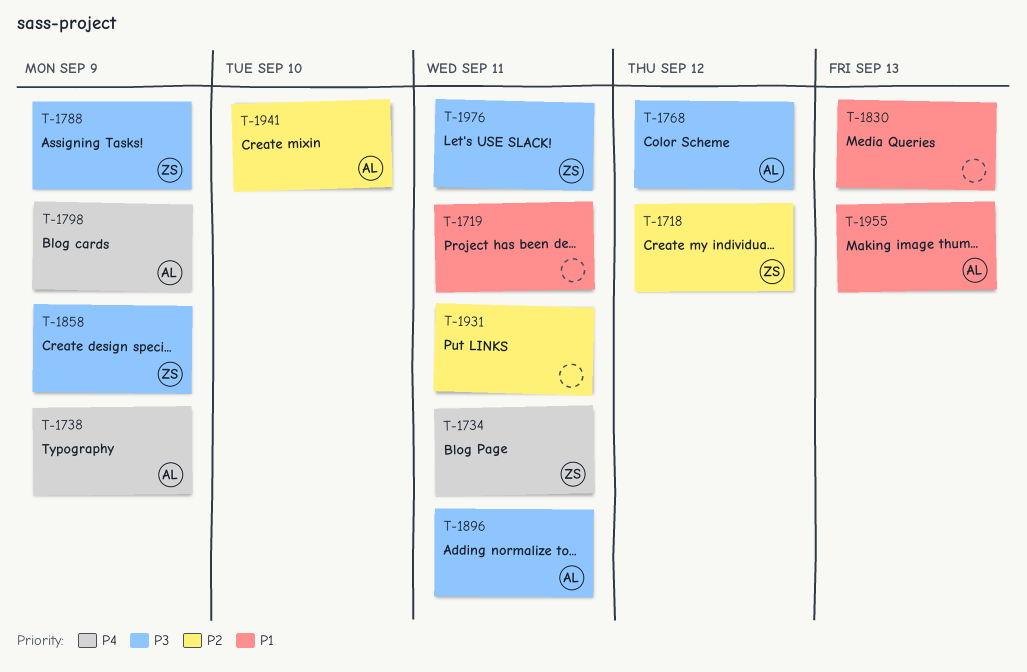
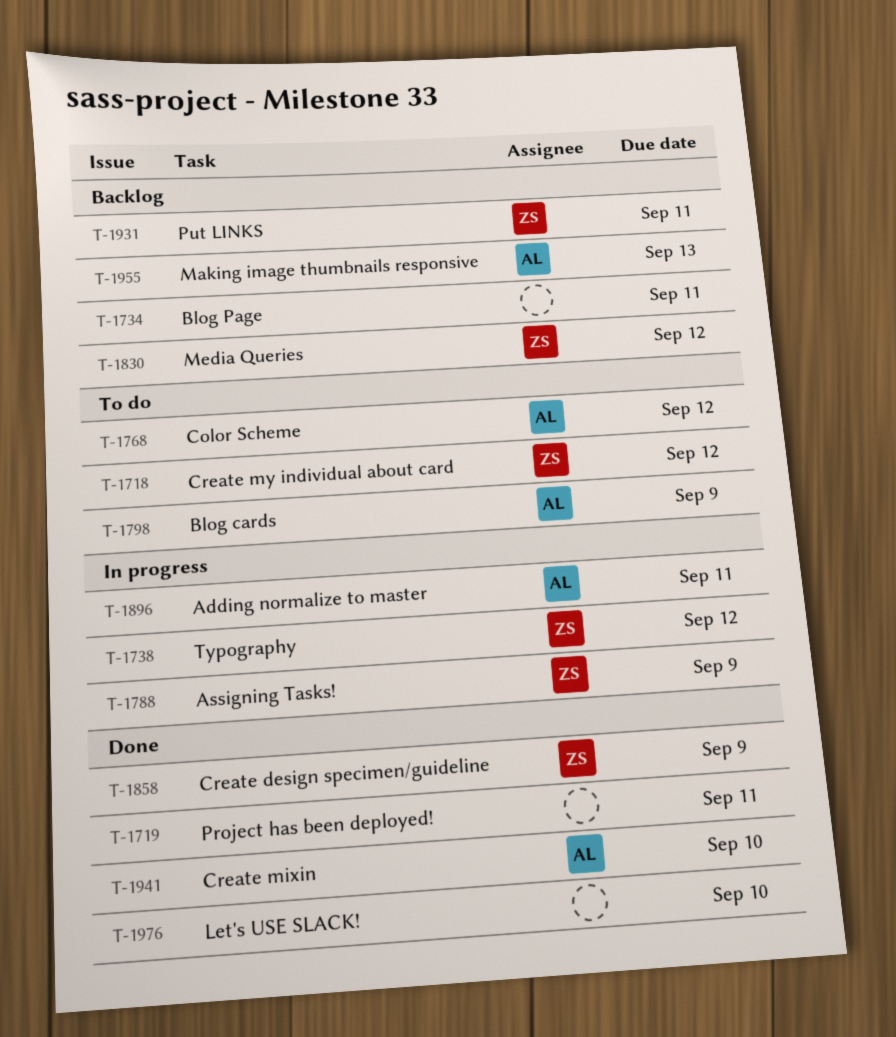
T-1734, owner: ZS -> none
T-1738, owner: AL -> ZS
T-1738, due: Sep 9 -> Sep 12
T-1830, owner: none -> ZS
T-1830, due: Sep 13 -> Sep 12
T-1931, owner: none -> ZS
T-1976, owner: ZS -> none
T-1976, due: Sep 11 -> Sep 10

